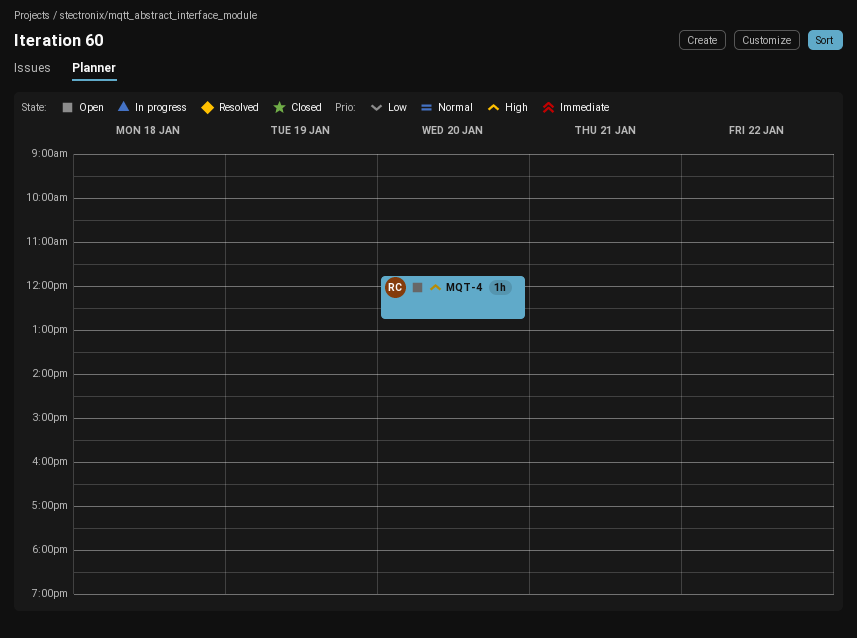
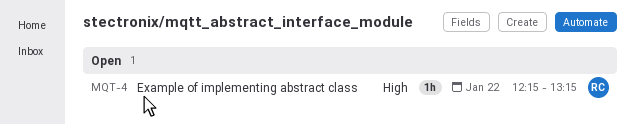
MQT-4, day: Jan 20 -> Jan 22
MQT-4, begins: 11:45 -> 12:15
MQT-4, ends: 12:45 -> 13:15

